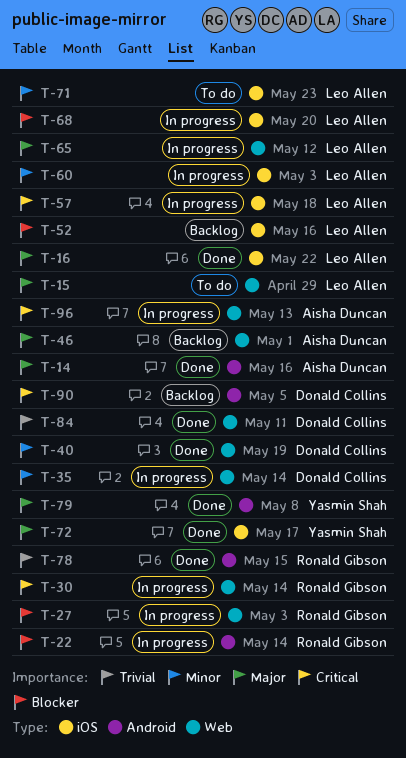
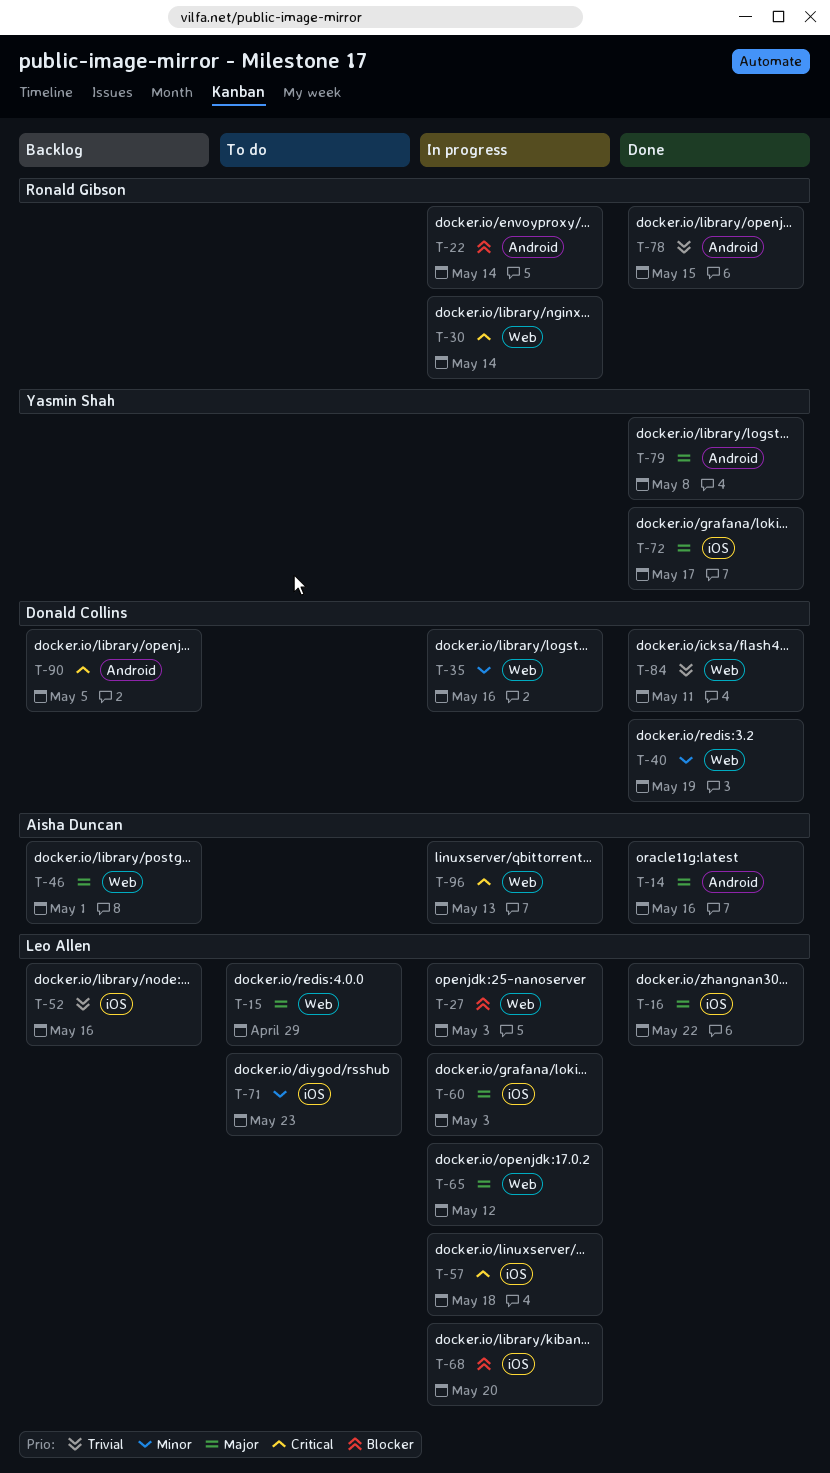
T-27, owner: Ronald Gibson -> Leo Allen
T-35, due: May 14 -> May 16
T-52, priority: Blocker -> Trivial
T-60, priority: Minor -> Major

